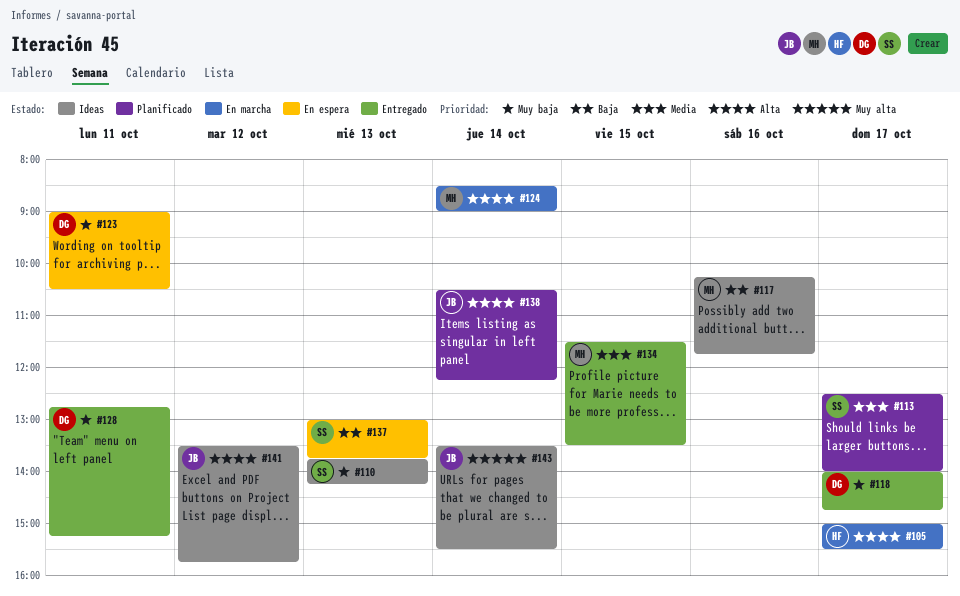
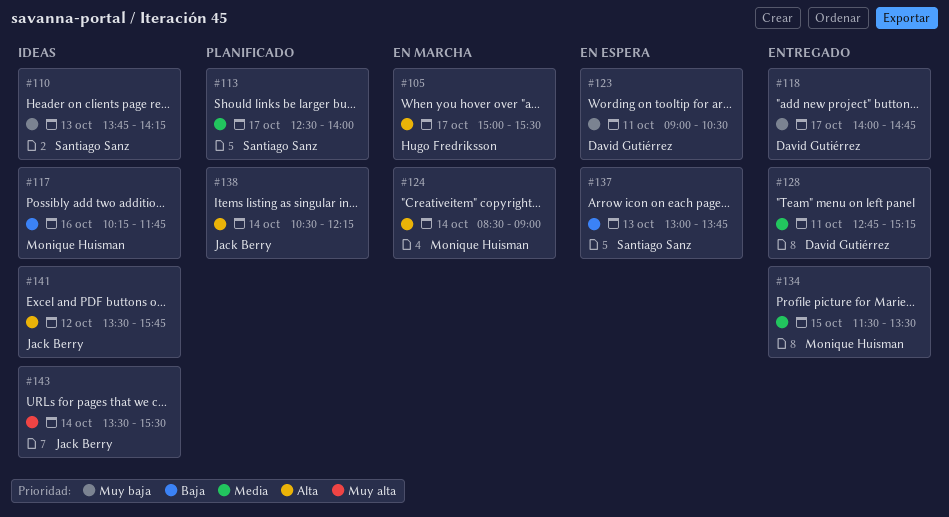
#128, priority: Muy baja -> Media

